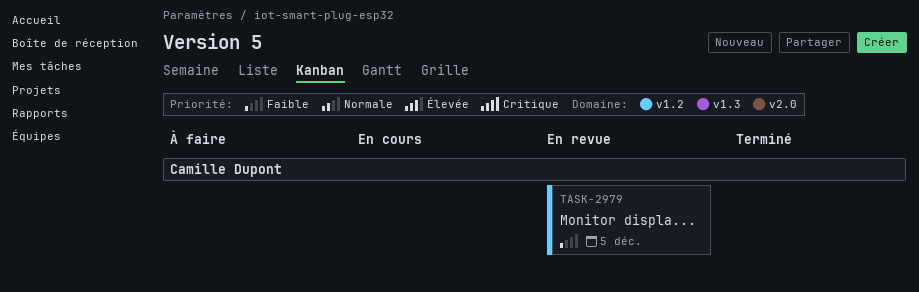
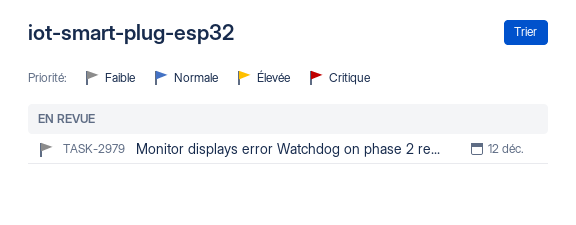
TASK-2979, due: Dec 5 -> Dec 12

